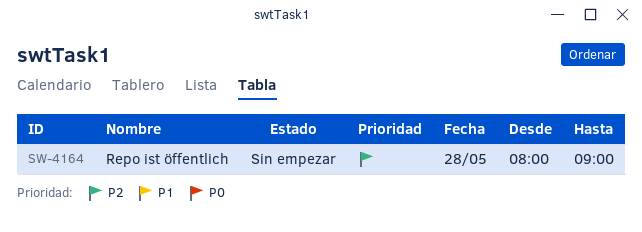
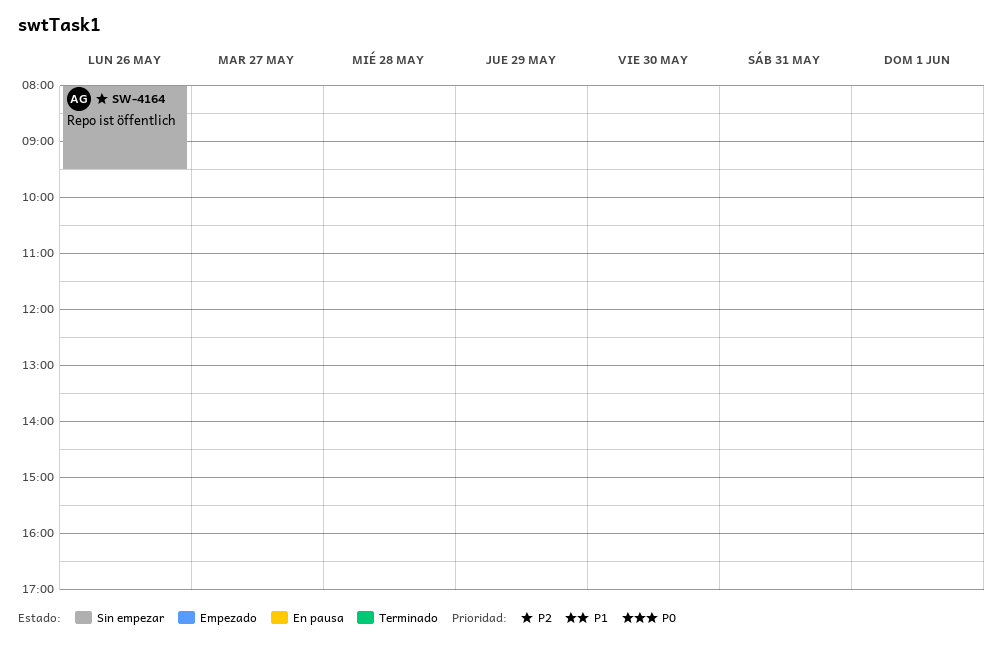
SW-4164, day: May 28 -> May 26
SW-4164, ends: 09:00 -> 09:30

